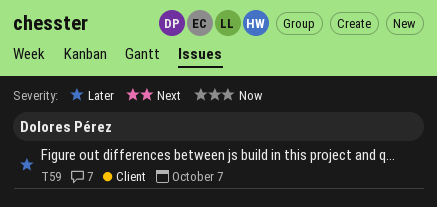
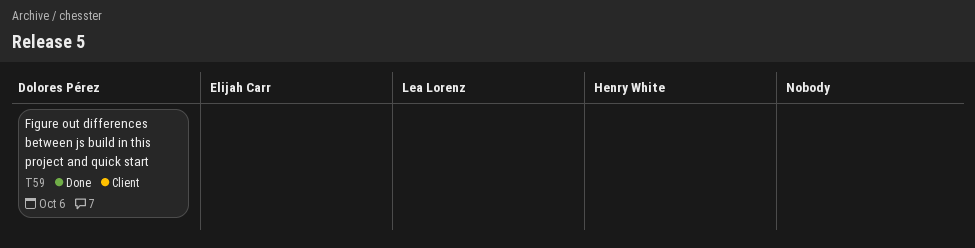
T59, due: Oct 7 -> Oct 6

